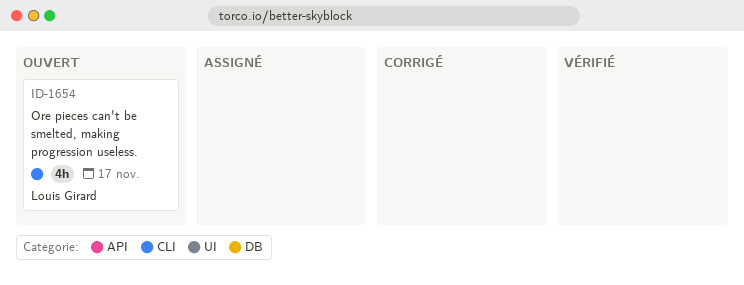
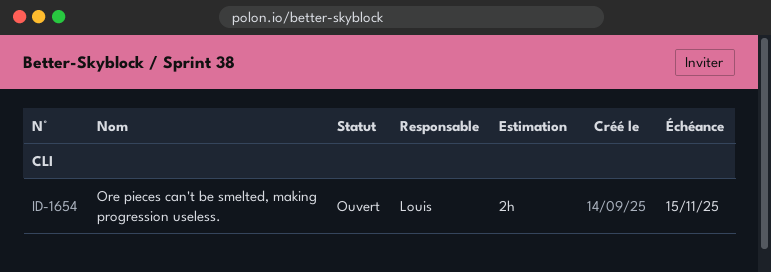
ID-1654, estimate: 4h -> 2h
ID-1654, due: Nov 17 -> Nov 15

